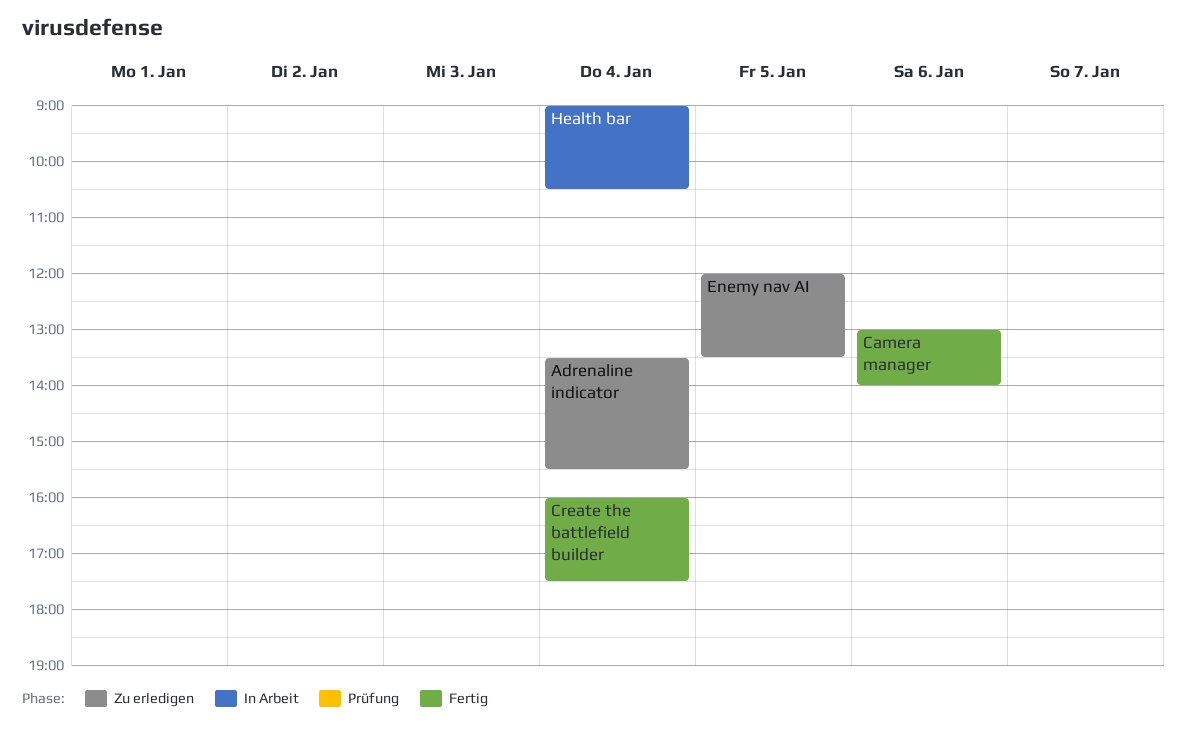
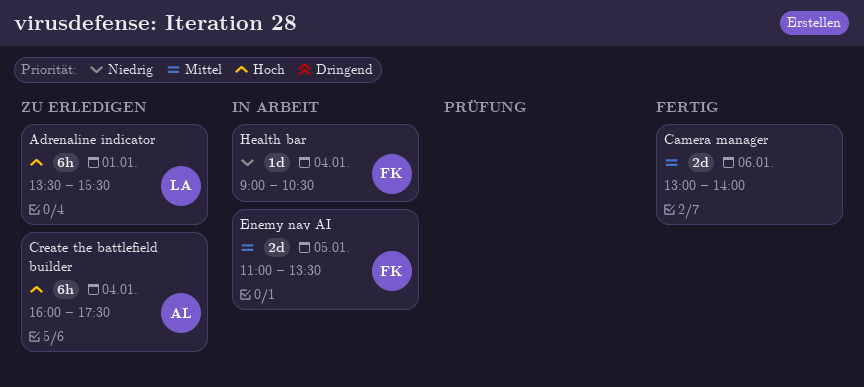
Adrenaline indicator, day: Jan 4 -> Jan 1
Create the battlefield builder, status: Fertig -> Zu erledigen
Enemy nav AI, status: Zu erledigen -> In Arbeit
Enemy nav AI, begins: 12:00 -> 11:00

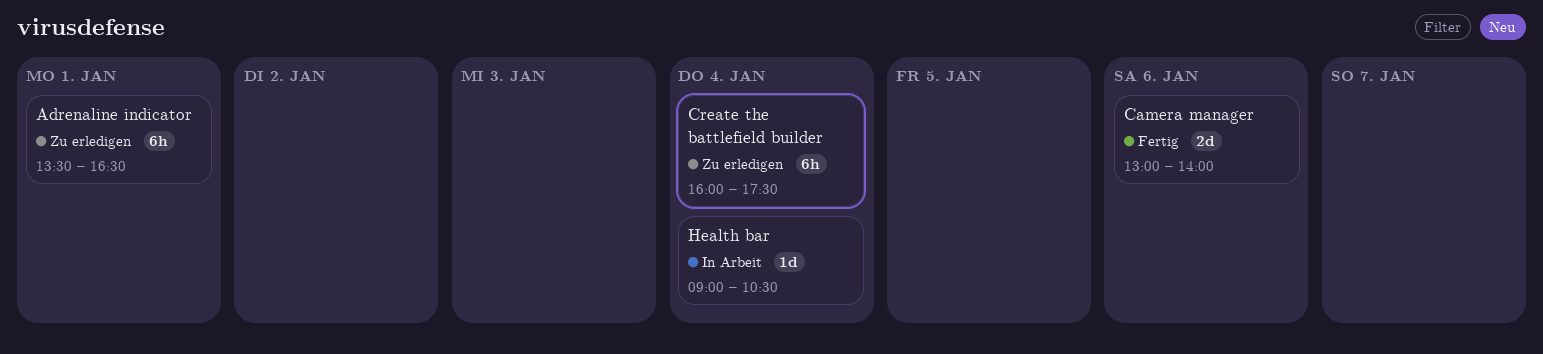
Adrenaline indicator, ends: 15:30 -> 16:30
Enemy nav AI: present -> none

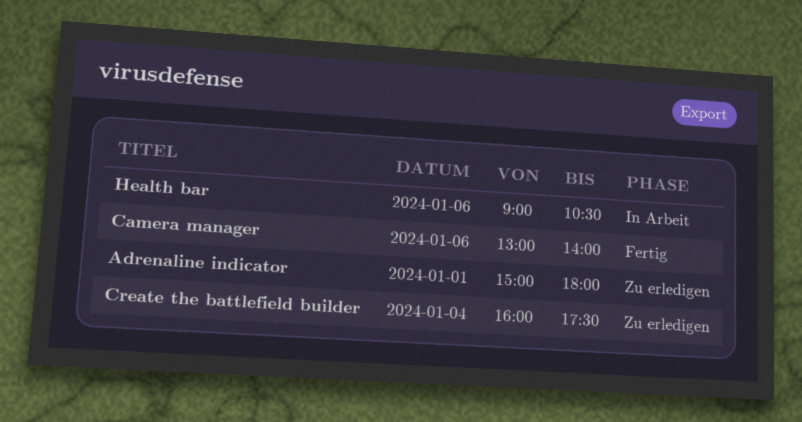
Adrenaline indicator, begins: 13:30 -> 15:00
Adrenaline indicator, ends: 16:30 -> 18:00
Health bar, day: Jan 4 -> Jan 6

